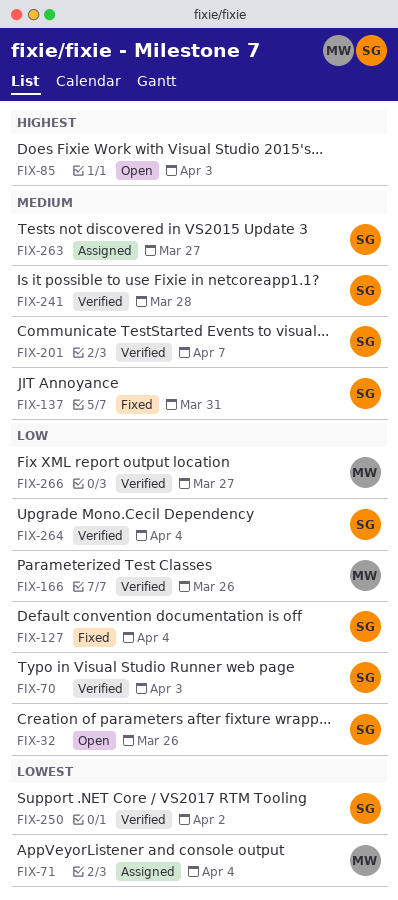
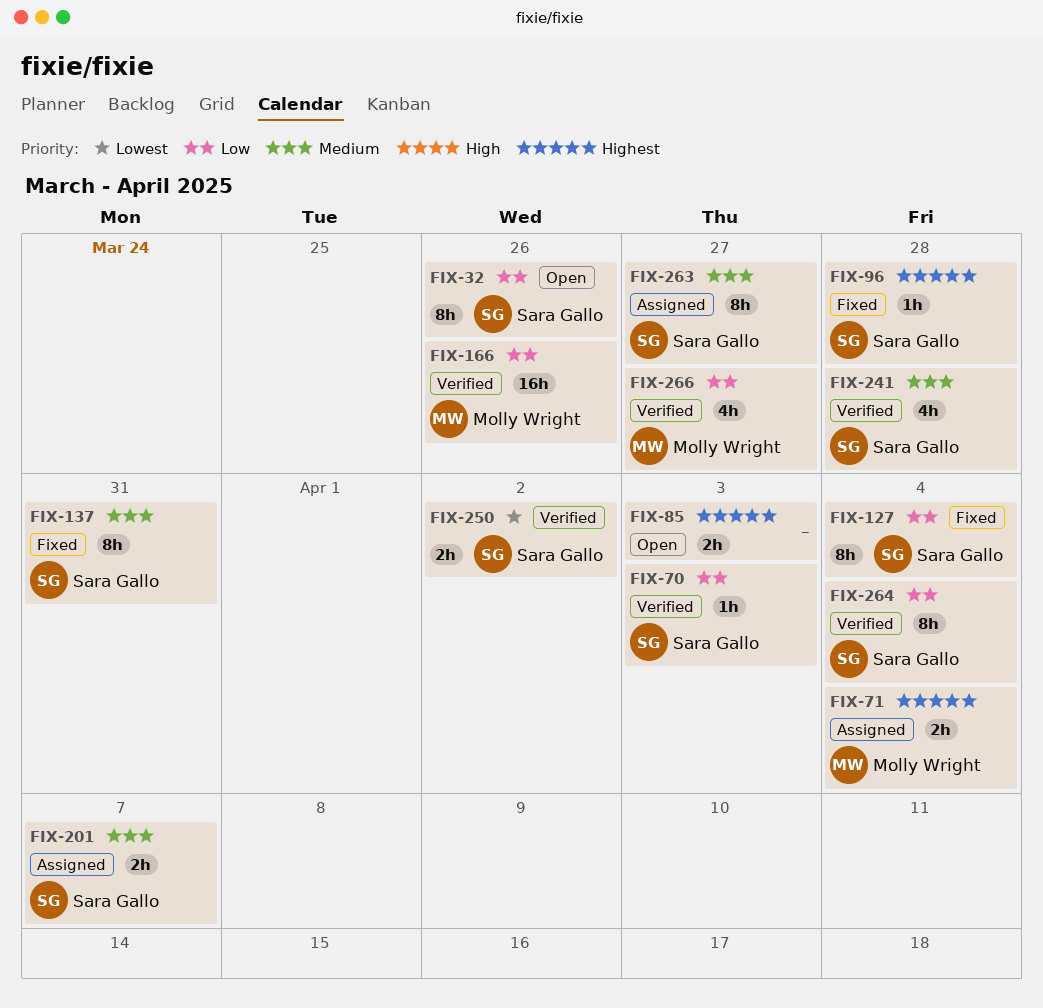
FIX-71, priority: Lowest -> Highest
FIX-96: none -> present
FIX-201, status: Verified -> Assigned

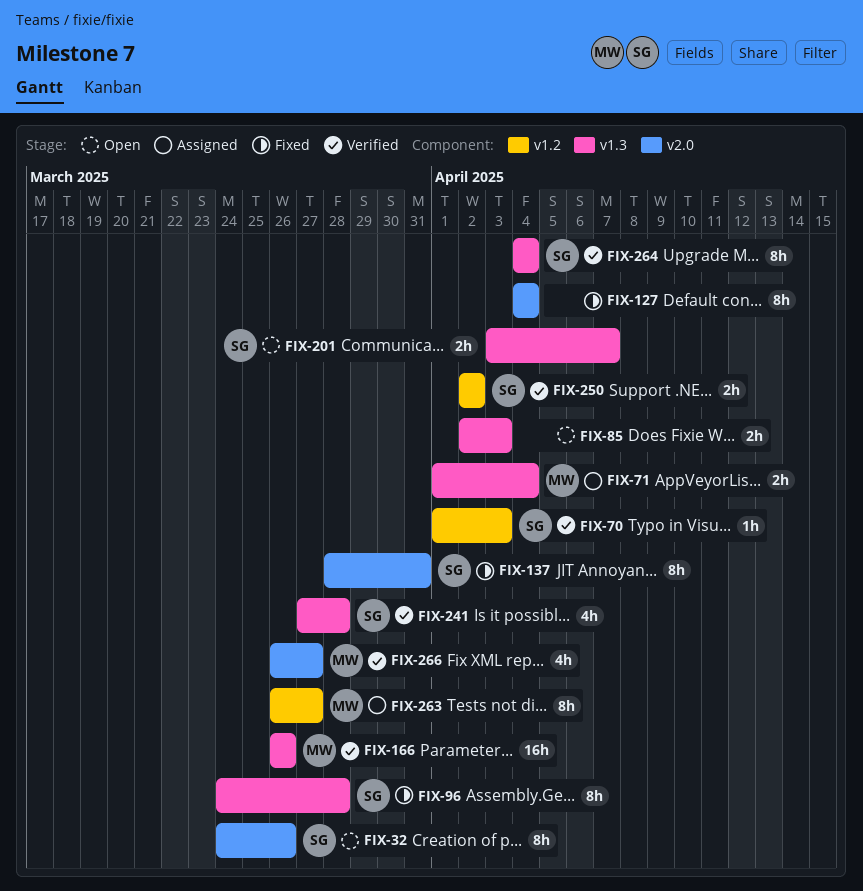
FIX-96, estimate: 1h -> 8h
FIX-127, owner: Sara Gallo -> none
FIX-201, status: Assigned -> Open
FIX-263, owner: Sara Gallo -> Molly Wright

